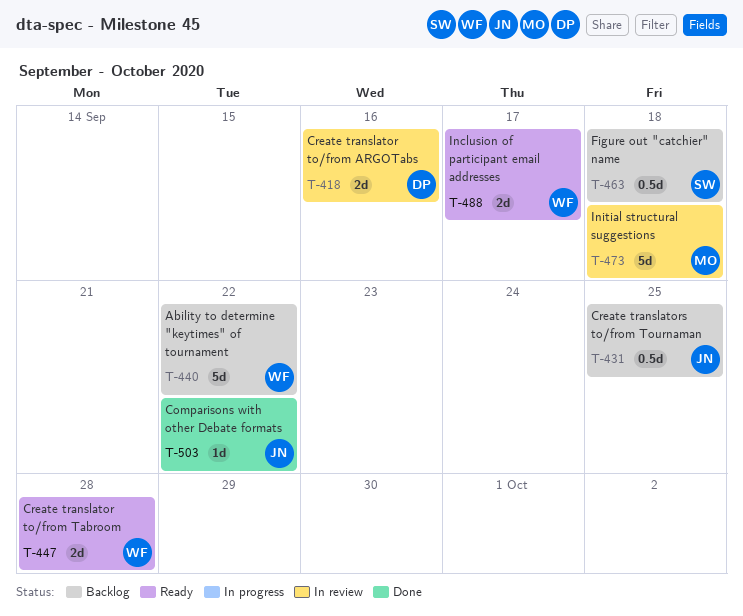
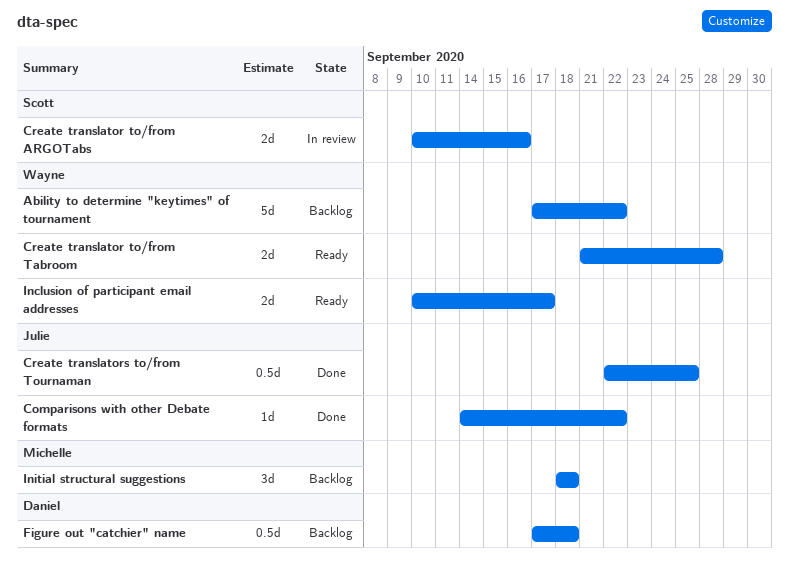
Create translator to/from ARGOTabs, owner: Daniel -> Scott
Create translators to/from Tournaman, status: Backlog -> Done
Figure out "catchier" name, owner: Scott -> Daniel
Initial structural suggestions, status: In review -> Backlog
Initial structural suggestions, estimate: 5d -> 3d

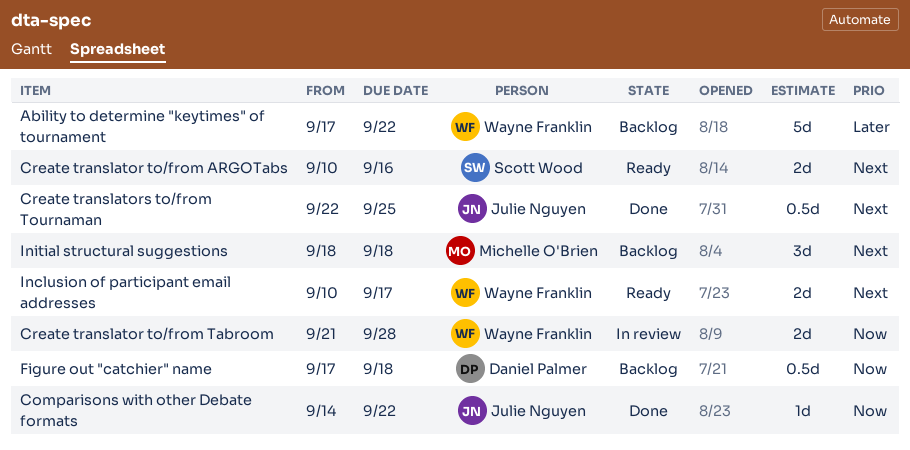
Create translator to/from ARGOTabs, status: In review -> Ready
Create translator to/from Tabroom, status: Ready -> In review

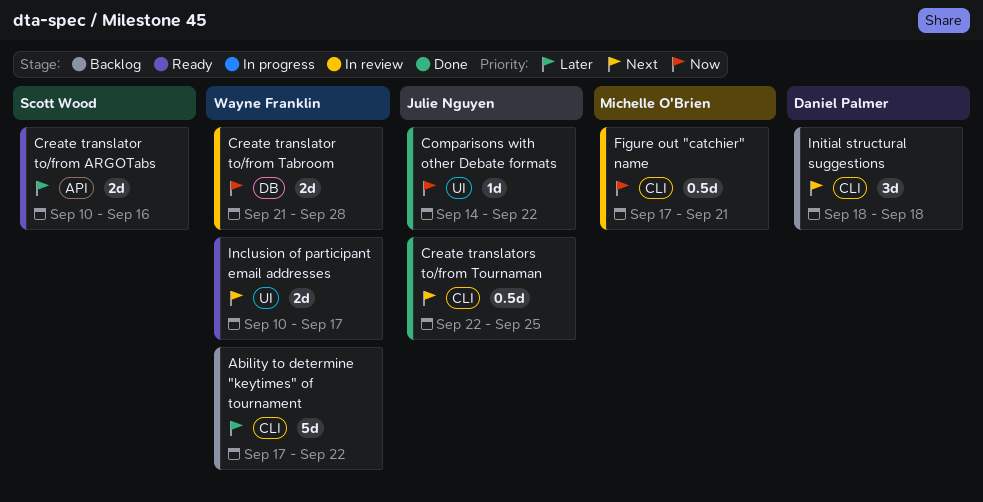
Create translator to/from ARGOTabs, priority: Next -> Later
Figure out "catchier" name, status: Backlog -> In review
Figure out "catchier" name, owner: Daniel Palmer -> Michelle O'Brien
Figure out "catchier" name, due: Sep 18 -> Sep 21
Initial structural suggestions, owner: Michelle O'Brien -> Daniel Palmer

